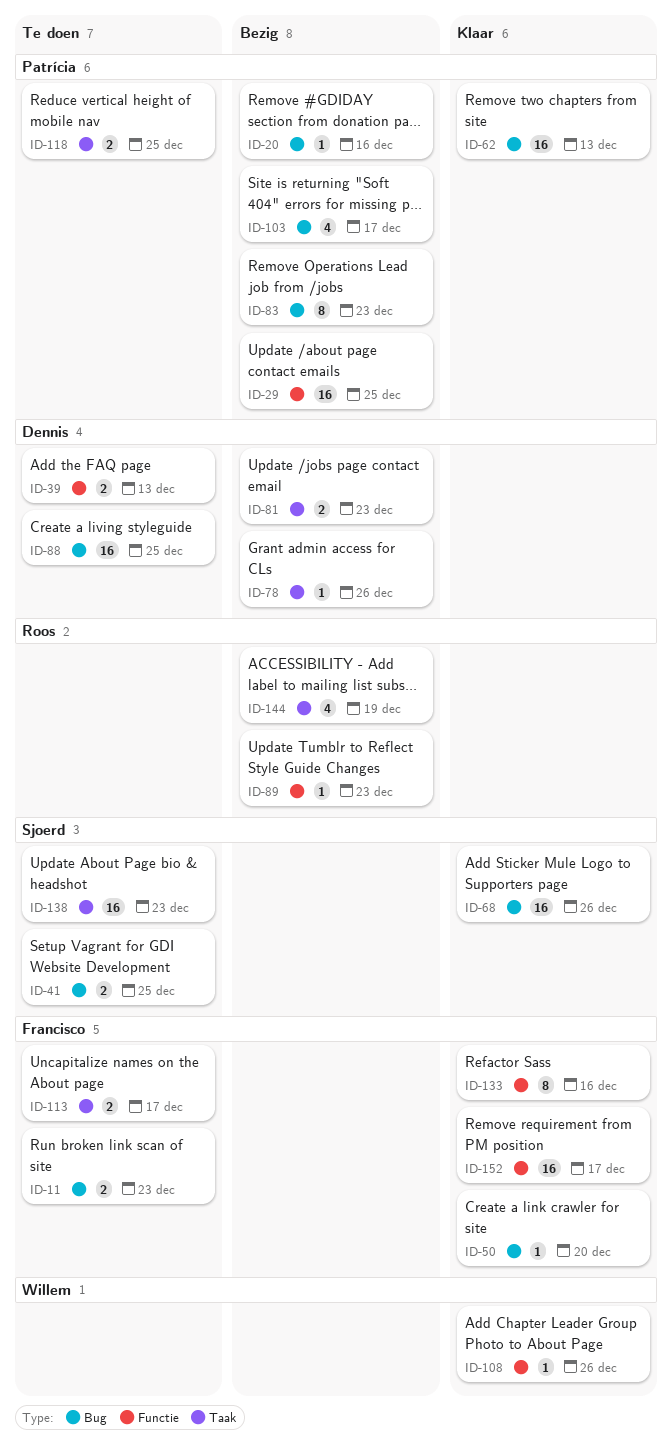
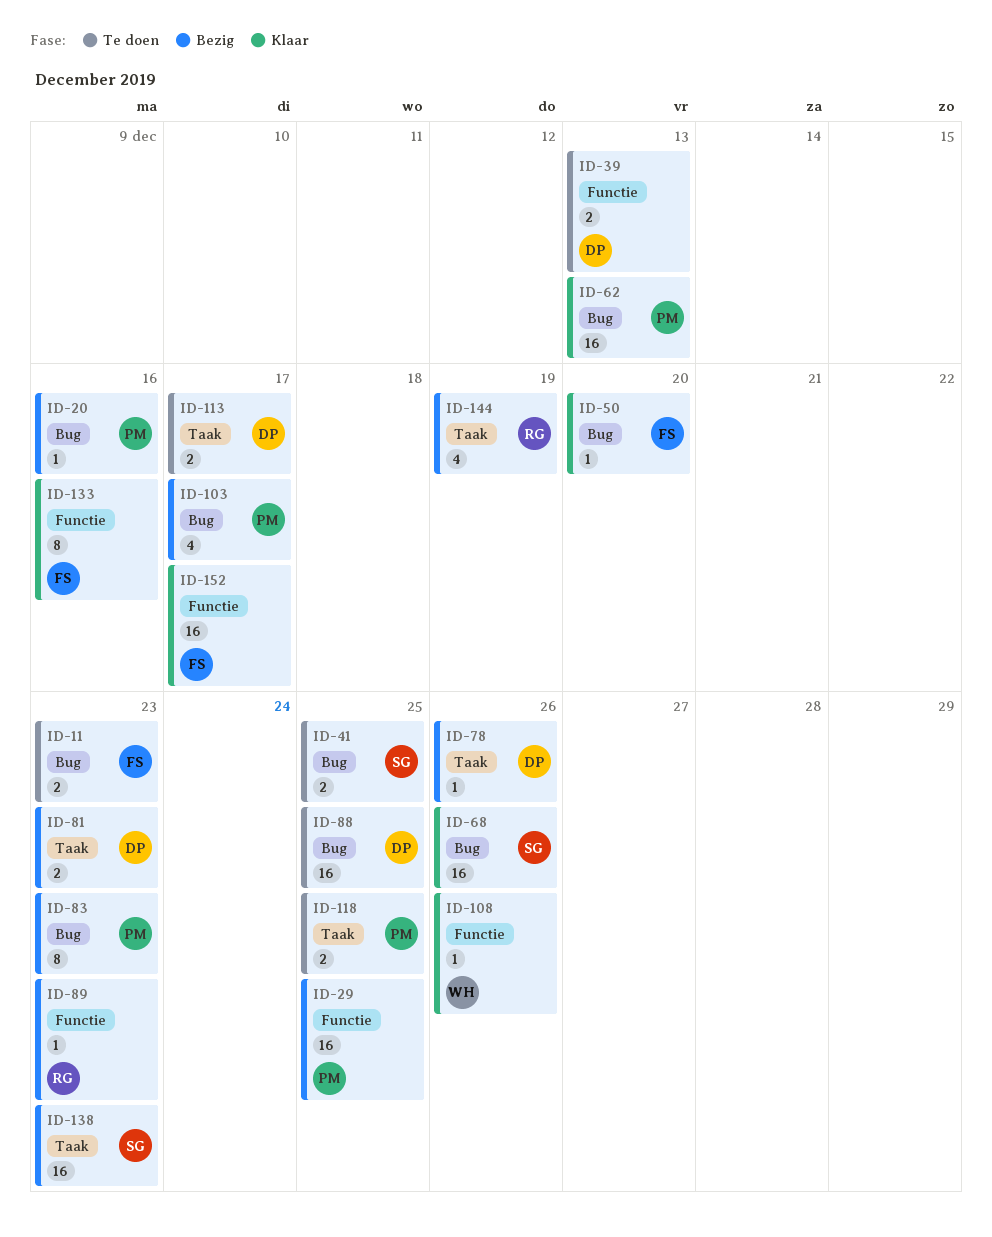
ID-113, owner: Francisco -> Dennis
ID-138, status: Te doen -> Bezig

